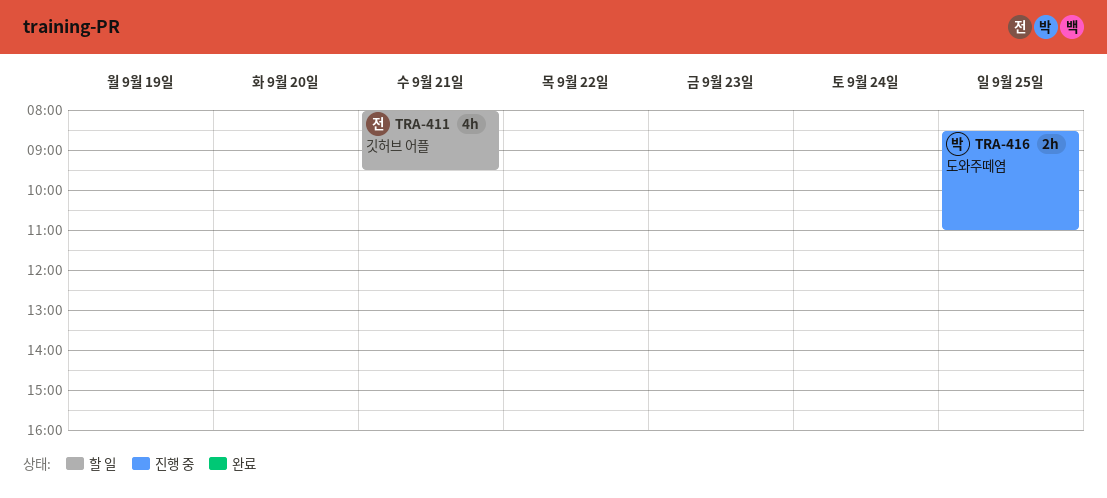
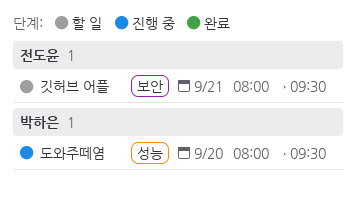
도와주떼염, day: Sep 25 -> Sep 20
도와주떼염, begins: 08:30 -> 08:00
도와주떼염, ends: 11:00 -> 09:30

